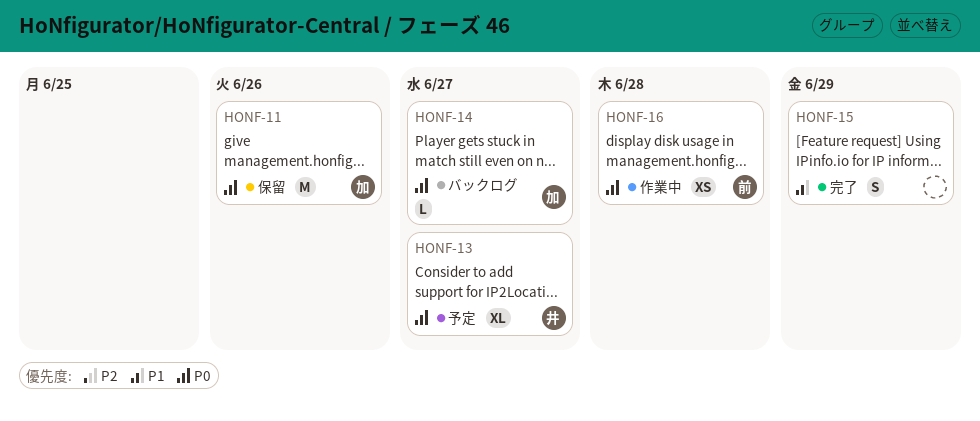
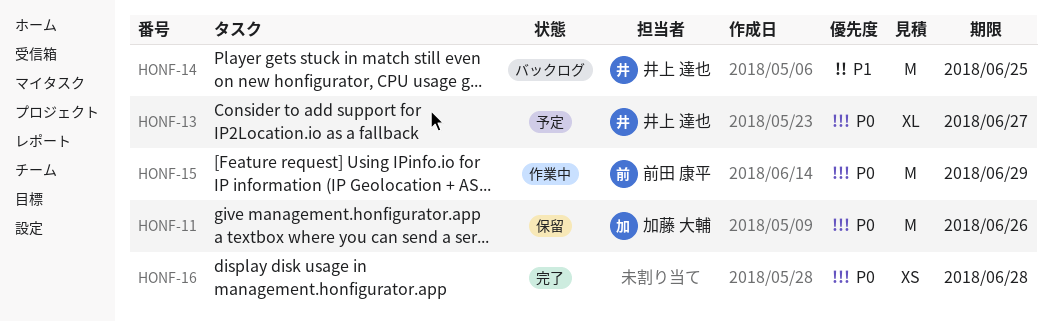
HONF-14, owner: 加藤 大輔 -> 井上 達也
HONF-14, priority: P0 -> P1
HONF-14, estimate: L -> M
HONF-14, due: Jun 27 -> Jun 25
HONF-15, status: 完了 -> 作業中
HONF-15, owner: none -> 前田 康平
HONF-15, priority: P1 -> P0
HONF-15, estimate: S -> M
HONF-16, status: 作業中 -> 完了
HONF-16, owner: 前田 康平 -> none

